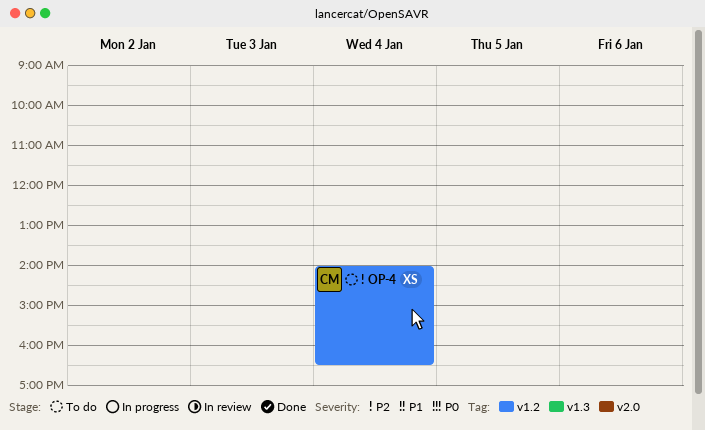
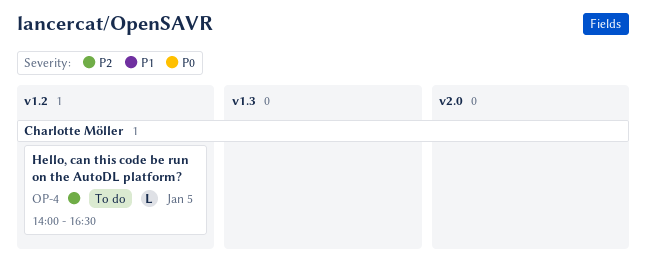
OP-4, estimate: XS -> L
OP-4, day: Jan 4 -> Jan 5

